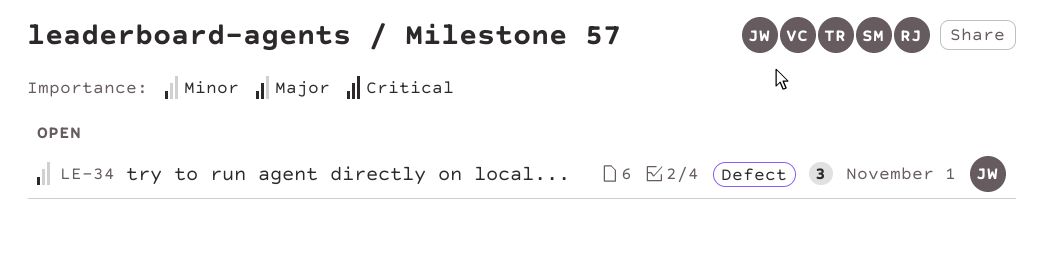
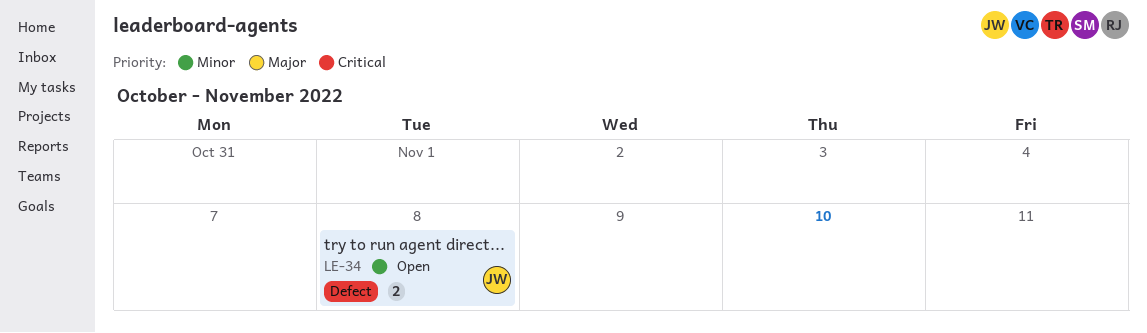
LE-34, estimate: 3 -> 2
LE-34, due: Nov 1 -> Nov 8

